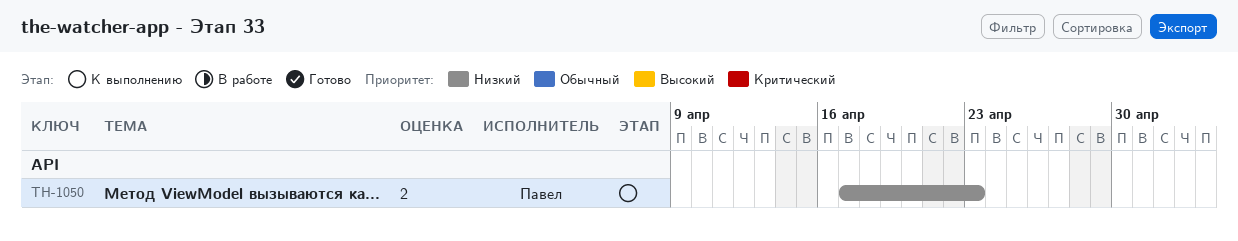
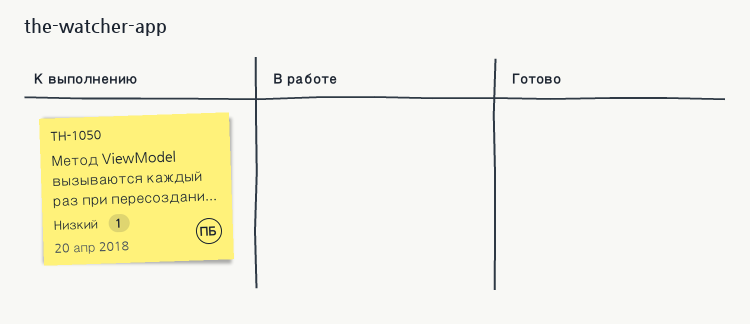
TH-1050, estimate: 2 -> 1
TH-1050, due: Apr 23 -> Apr 20

